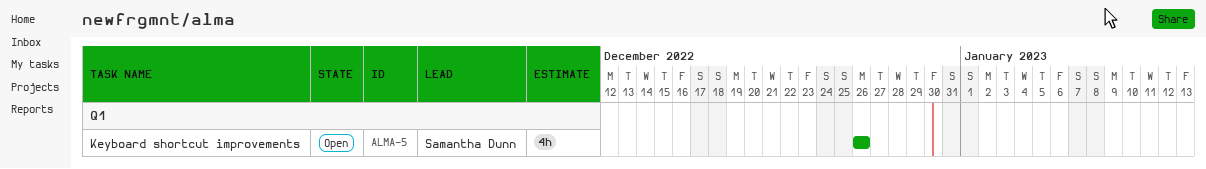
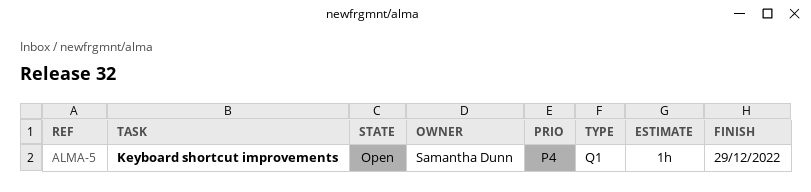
ALMA-5, estimate: 4h -> 1h
ALMA-5, due: Dec 26 -> Dec 29

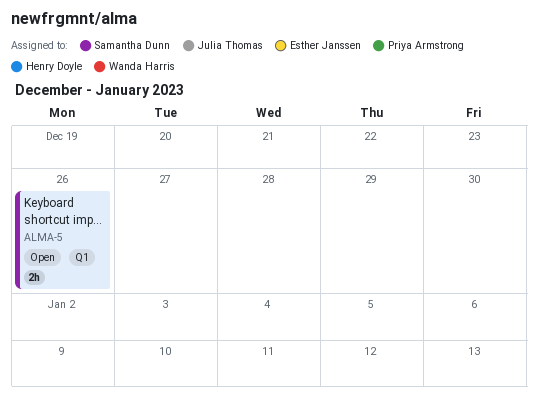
ALMA-5, estimate: 1h -> 2h
ALMA-5, due: Dec 29 -> Dec 26

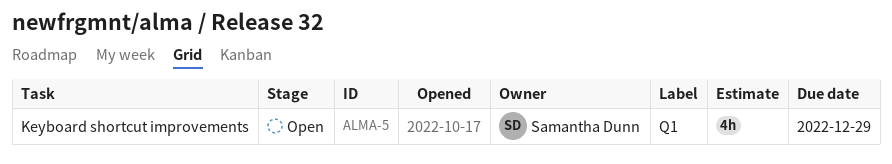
ALMA-5, estimate: 2h -> 4h
ALMA-5, due: Dec 26 -> Dec 29

